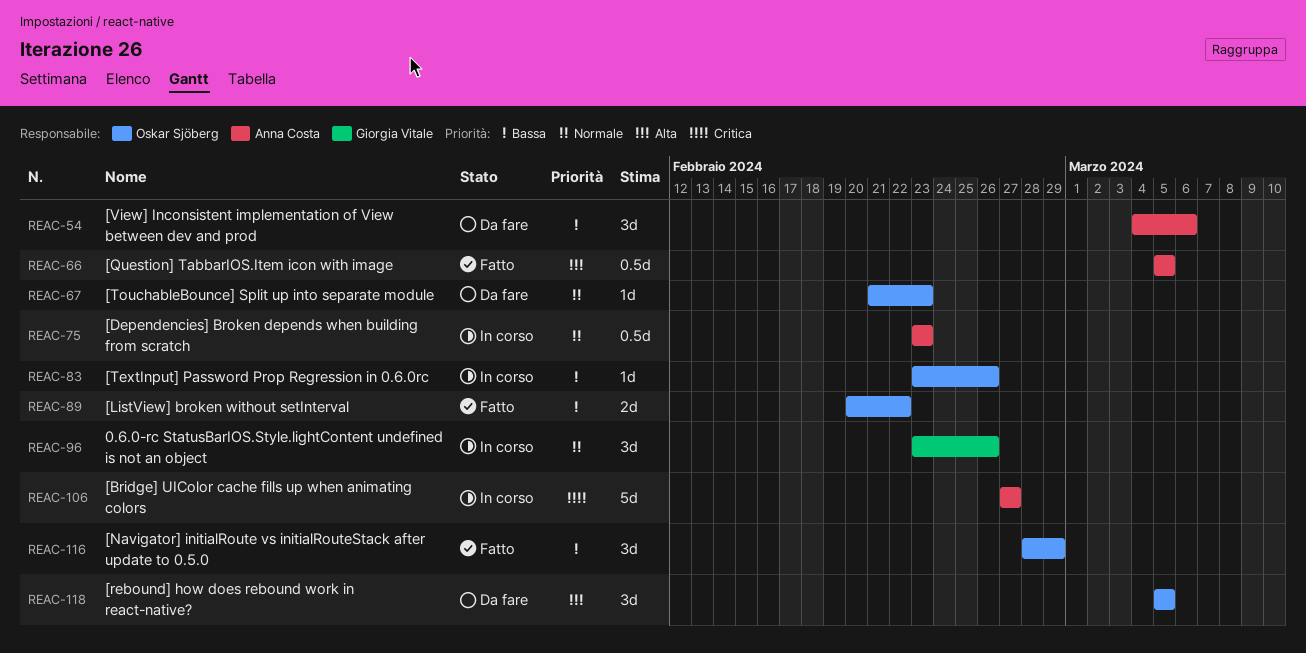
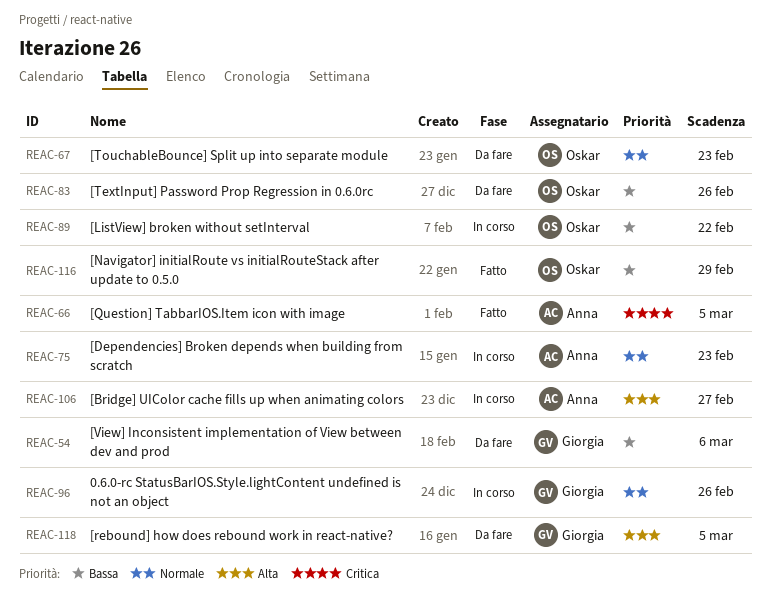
REAC-54, owner: Anna Costa -> Giorgia Vitale
REAC-66, priority: Alta -> Critica
REAC-83, status: In corso -> Da fare
REAC-89, status: Fatto -> In corso
REAC-106, priority: Critica -> Alta
REAC-118, owner: Oskar Sjöberg -> Giorgia Vitale

